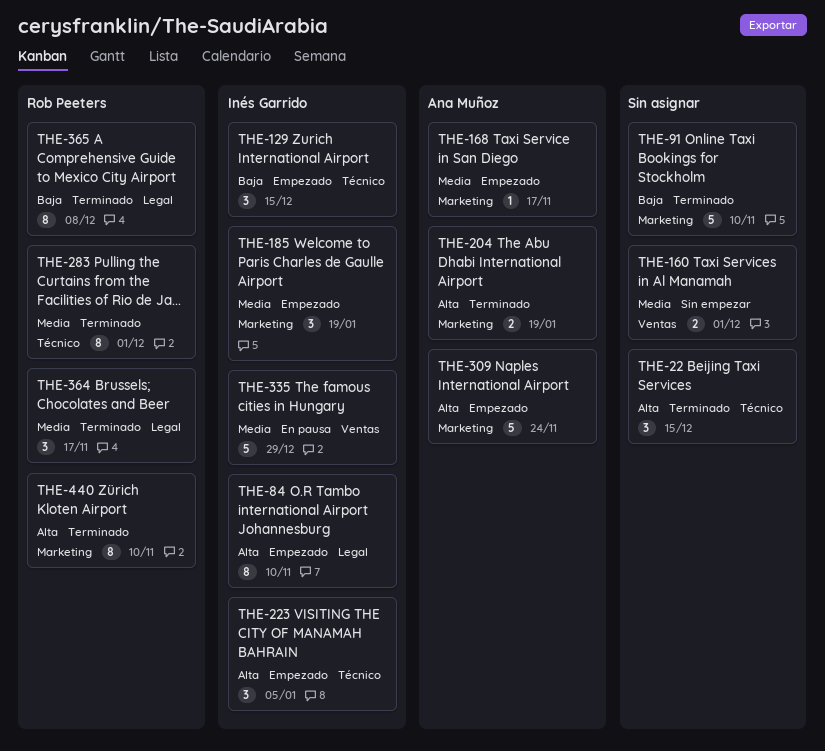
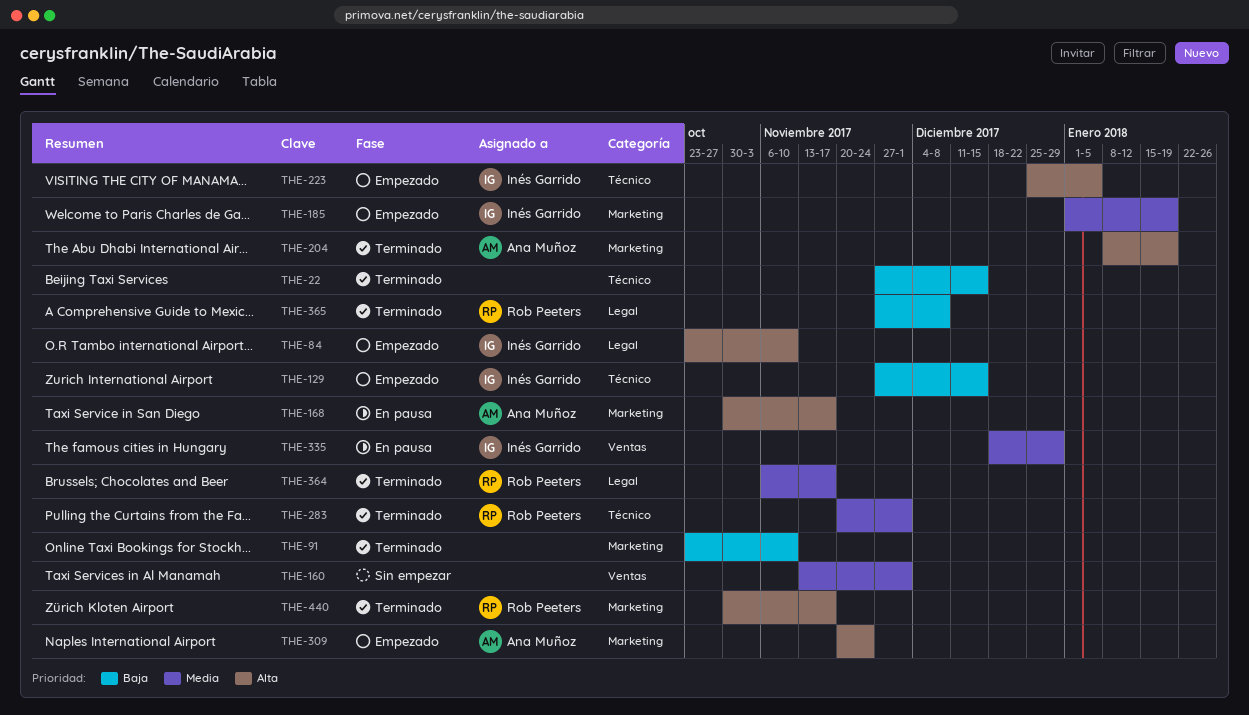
THE-22, priority: Alta -> Baja
THE-168, status: Empezado -> En pausa
THE-168, priority: Media -> Alta
THE-440, due: Nov 10 -> Nov 17

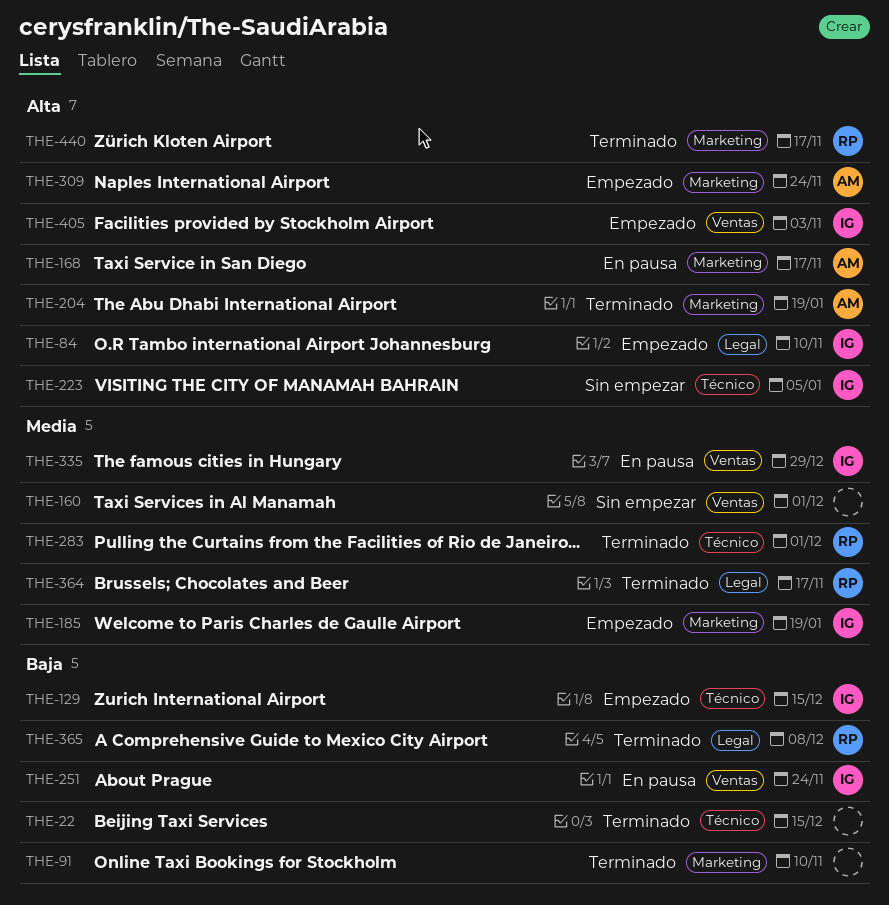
THE-223, status: Empezado -> Sin empezar
THE-251: none -> present
THE-405: none -> present

